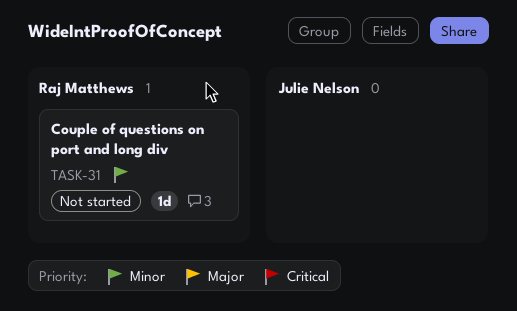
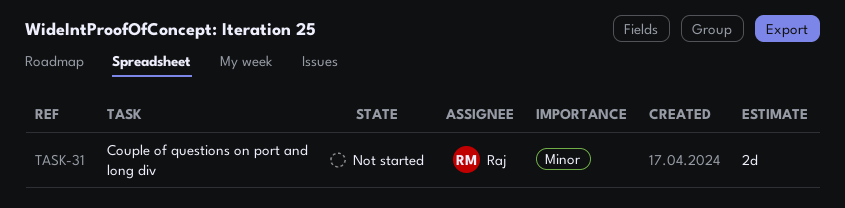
TASK-31, estimate: 1d -> 2d

